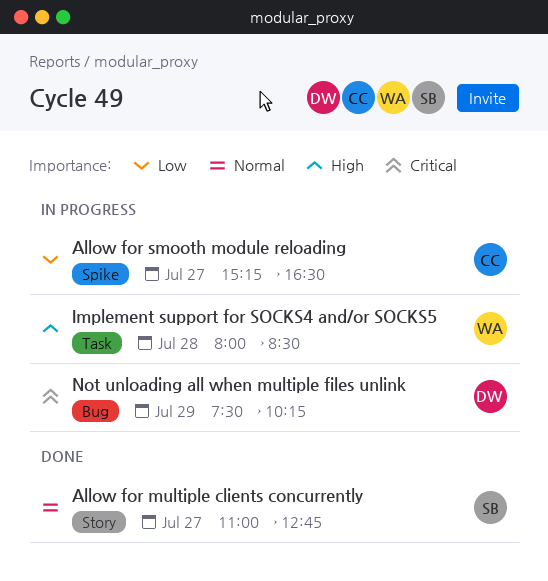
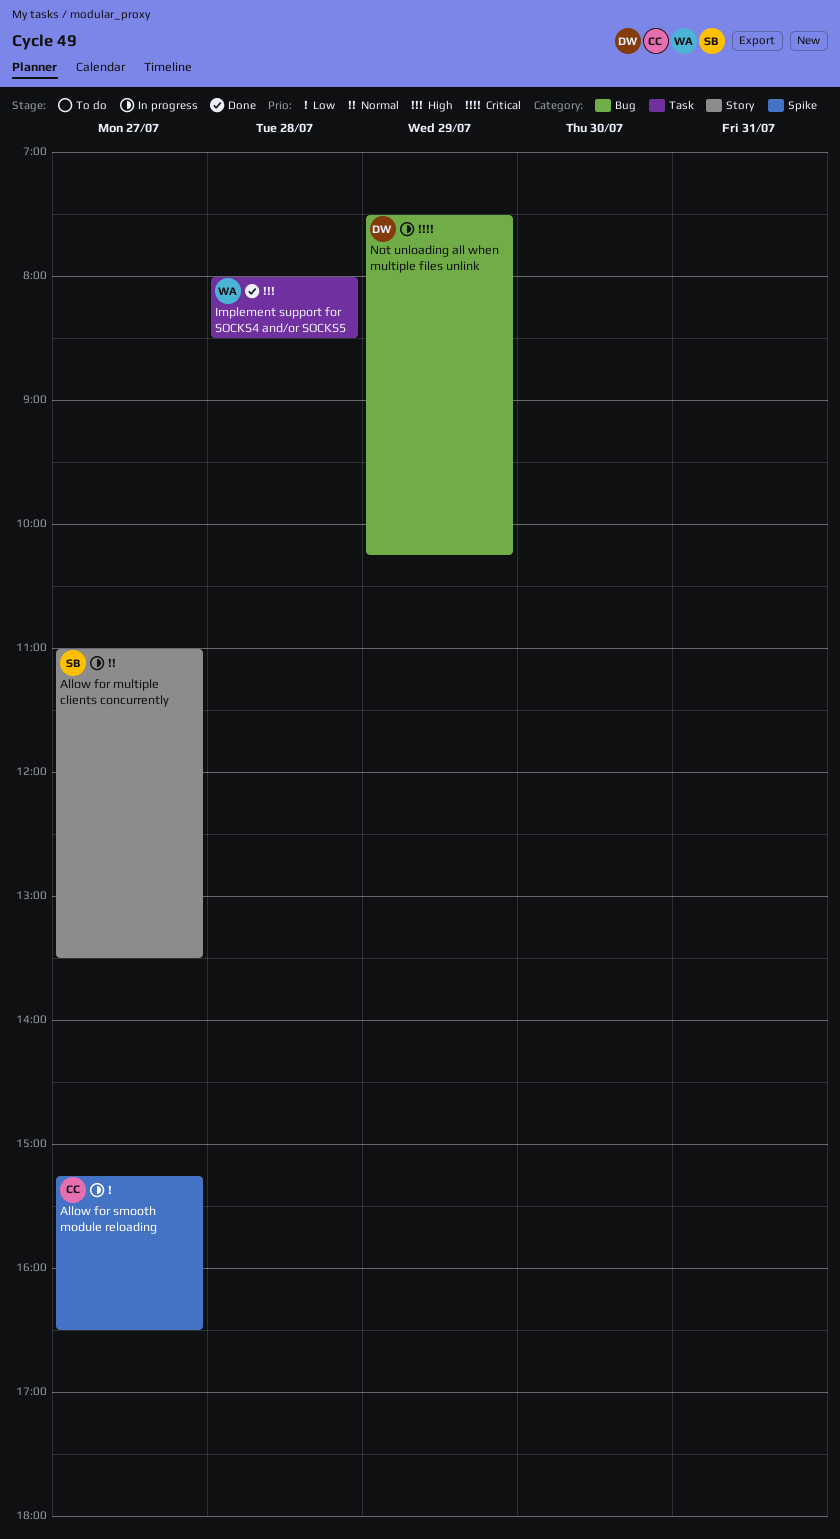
Allow for multiple clients concurrently, status: Done -> In progress
Allow for multiple clients concurrently, ends: 12:45 -> 13:30
Implement support for SOCKS4 and/or SOCKS5, status: In progress -> Done

